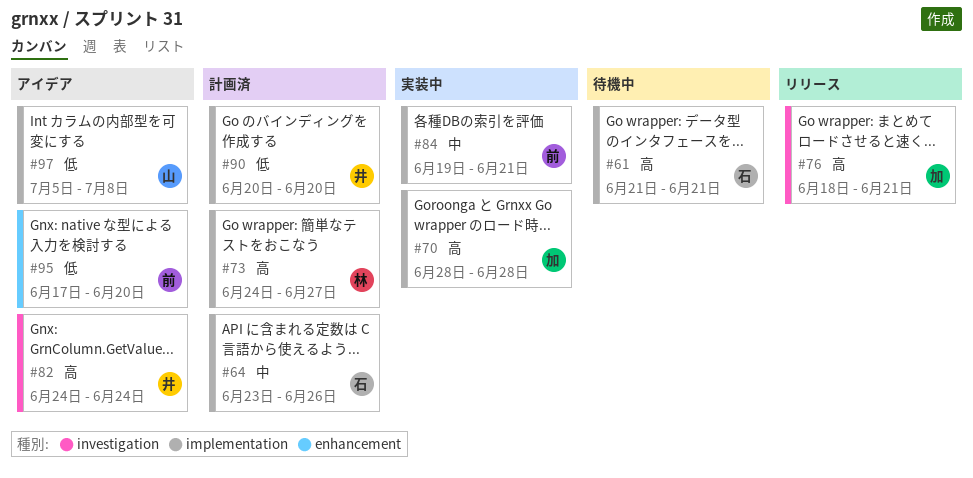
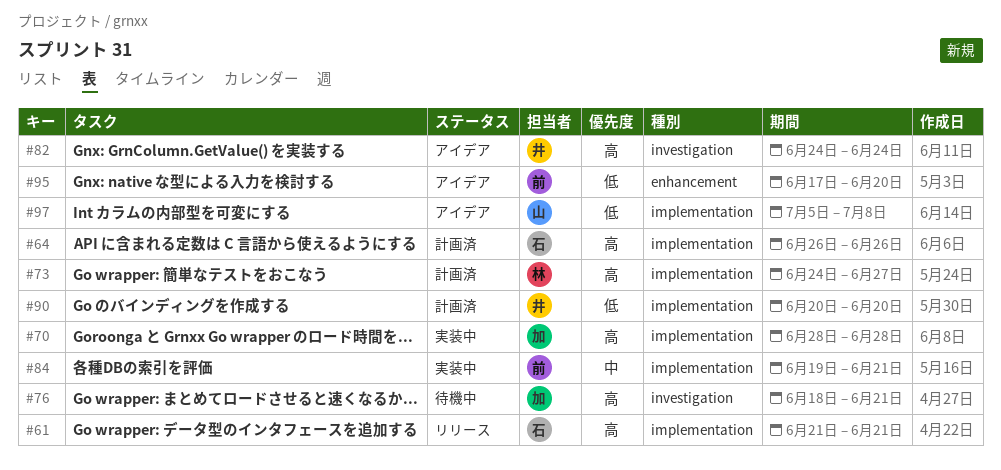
#61, status: 待機中 -> リリース
#64, priority: 中 -> 高
#64, start: Jun 23 -> Jun 26
#76, status: リリース -> 待機中

